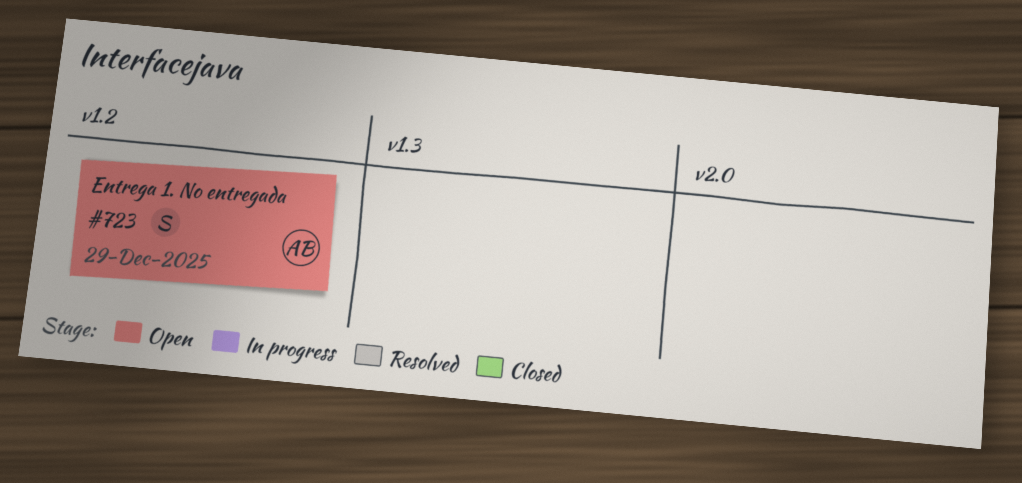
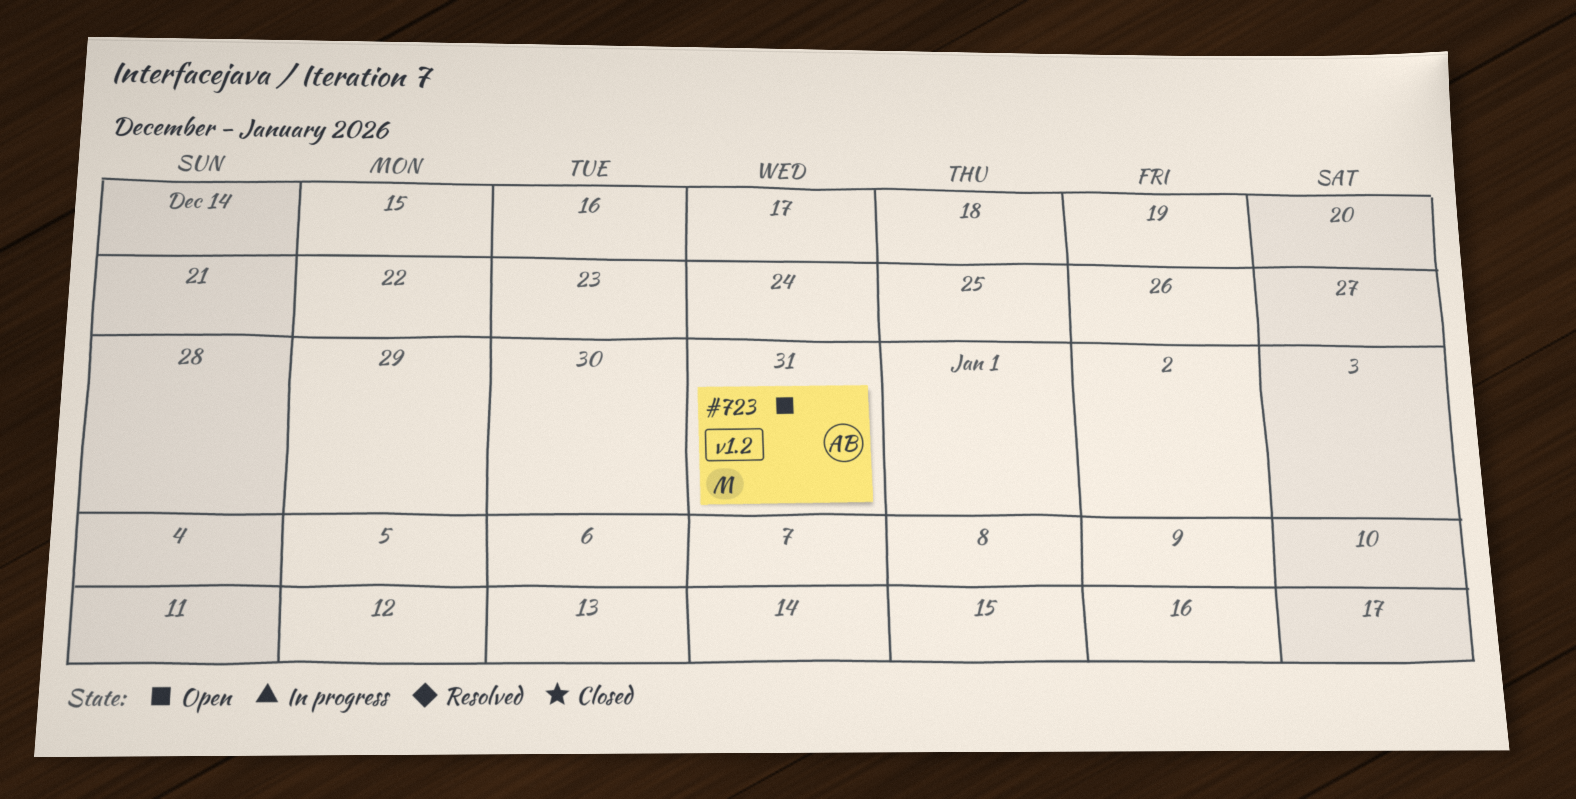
#723, estimate: S -> M
#723, due: Dec 29 -> Dec 31

